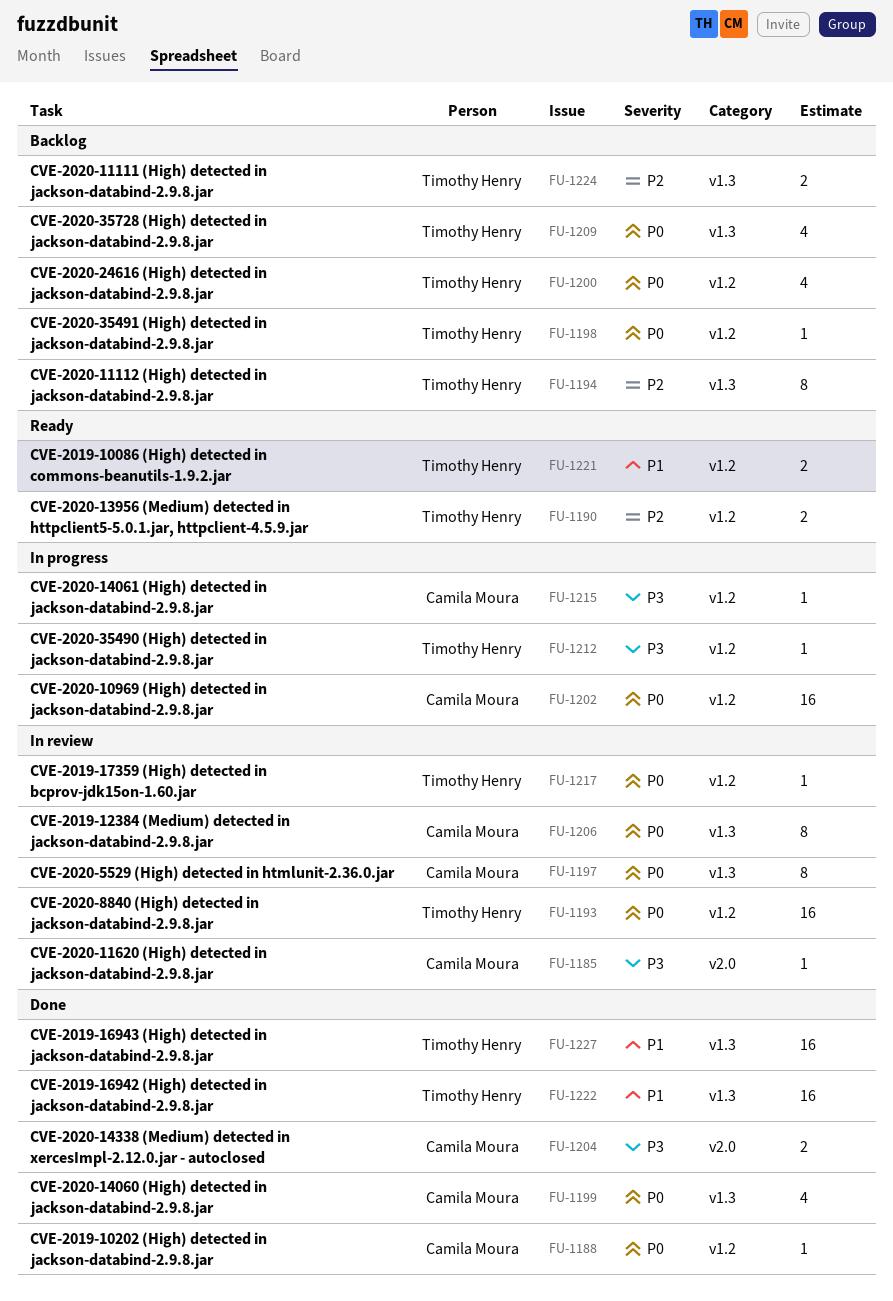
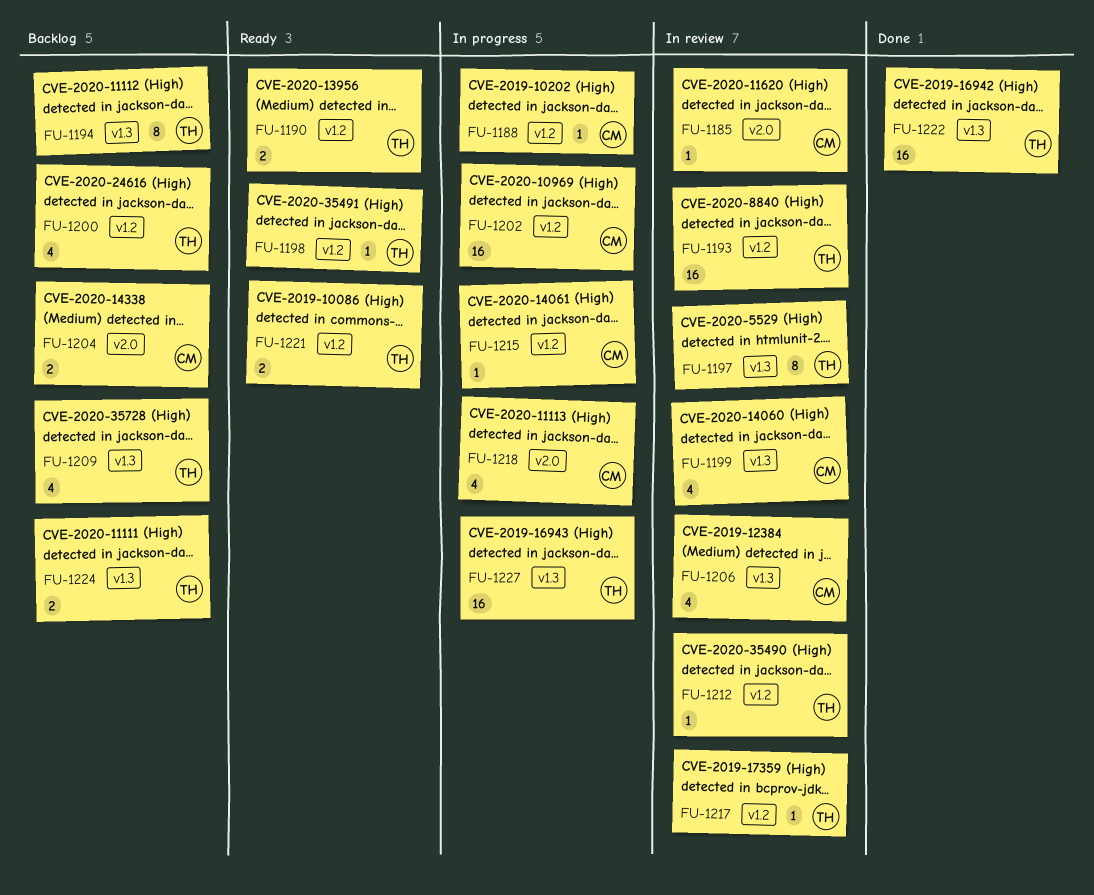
FU-1188, status: Done -> In progress
FU-1197, owner: Camila Moura -> Timothy Henry
FU-1198, status: Backlog -> Ready
FU-1199, status: Done -> In review
FU-1204, status: Done -> Backlog
FU-1206, estimate: 8 -> 4
FU-1212, status: In progress -> In review
FU-1218: none -> present
FU-1227, status: Done -> In progress

